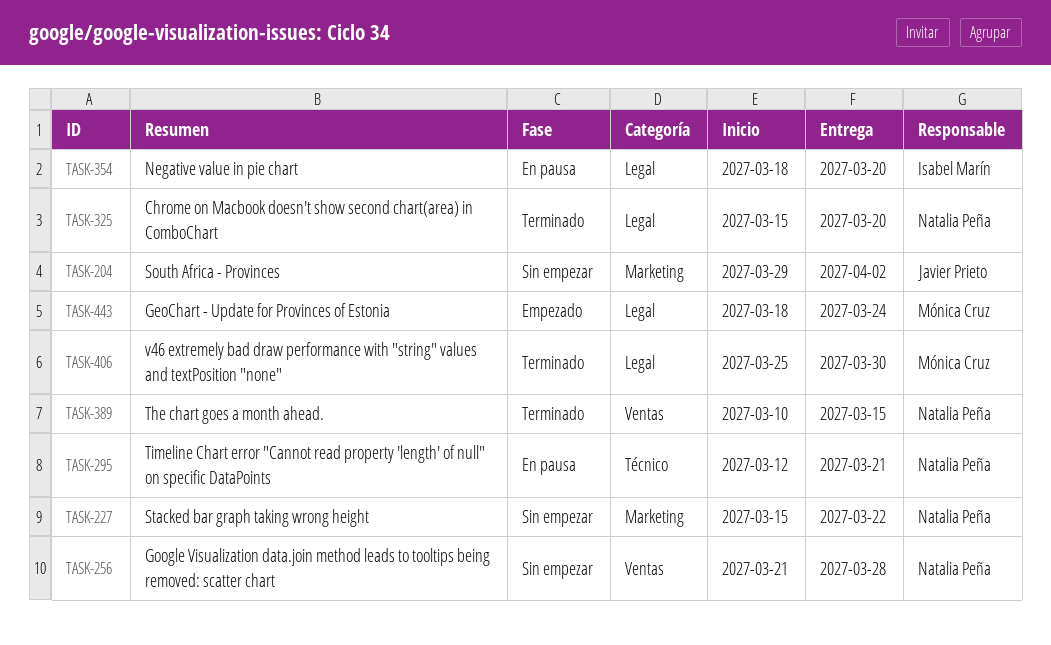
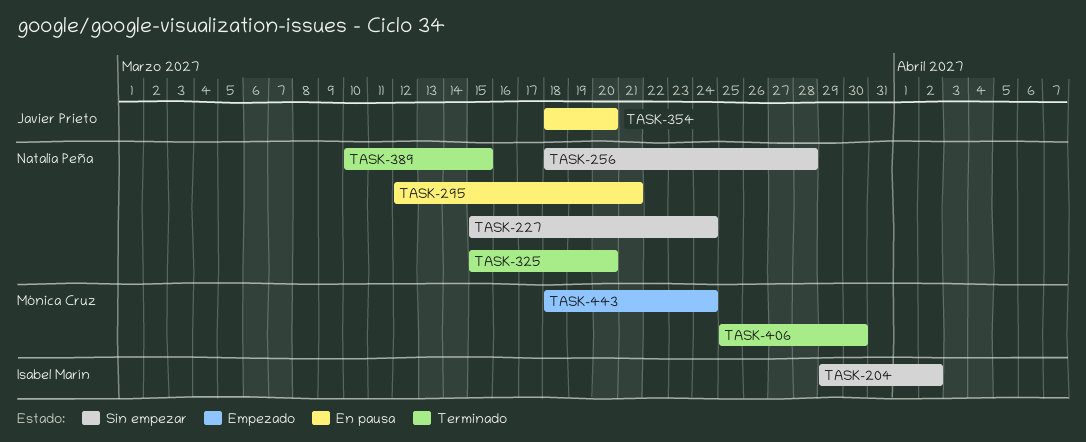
TASK-204, owner: Javier Prieto -> Isabel Marín
TASK-227, due: Mar 22 -> Mar 24
TASK-256, start: Mar 21 -> Mar 18
TASK-354, owner: Isabel Marín -> Javier Prieto

